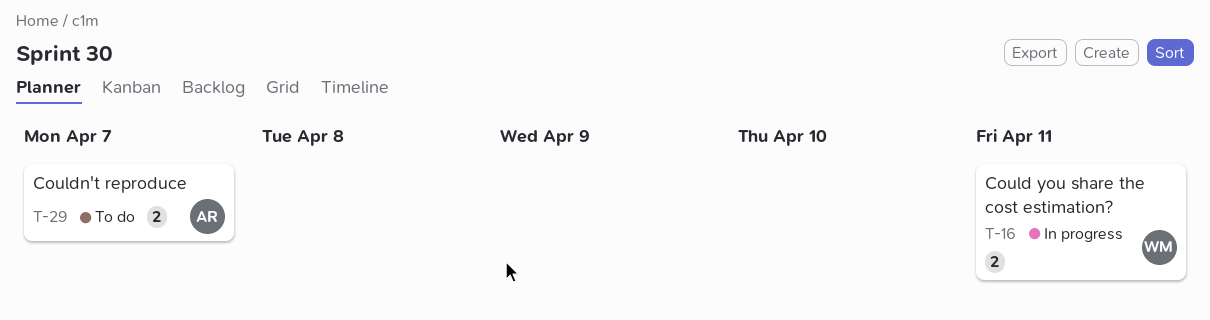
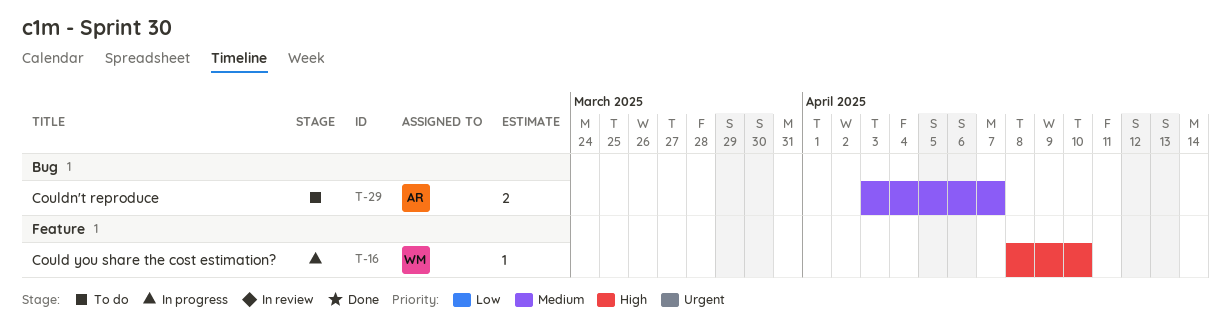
T-16, estimate: 2 -> 1
T-16, due: Apr 11 -> Apr 10

